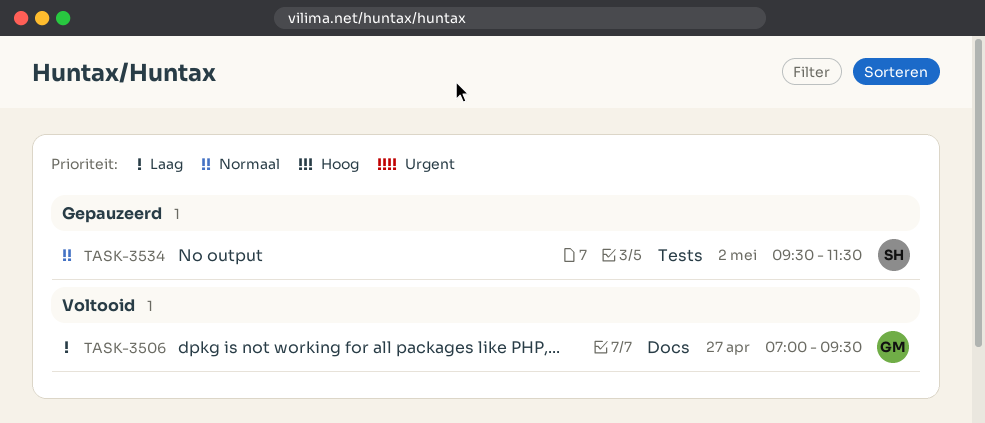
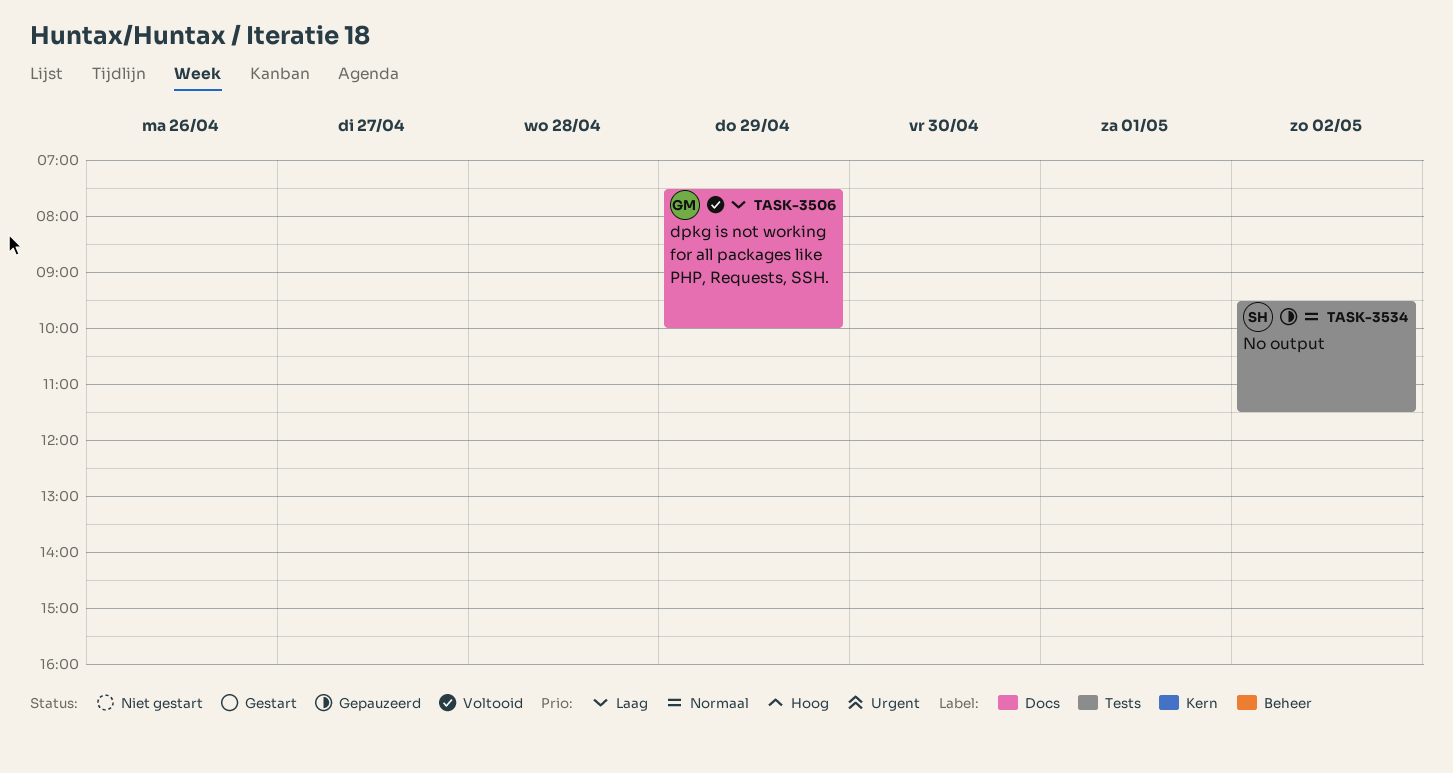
TASK-3506, day: Apr 27 -> Apr 29
TASK-3506, begins: 07:00 -> 07:30
TASK-3506, ends: 09:30 -> 10:00

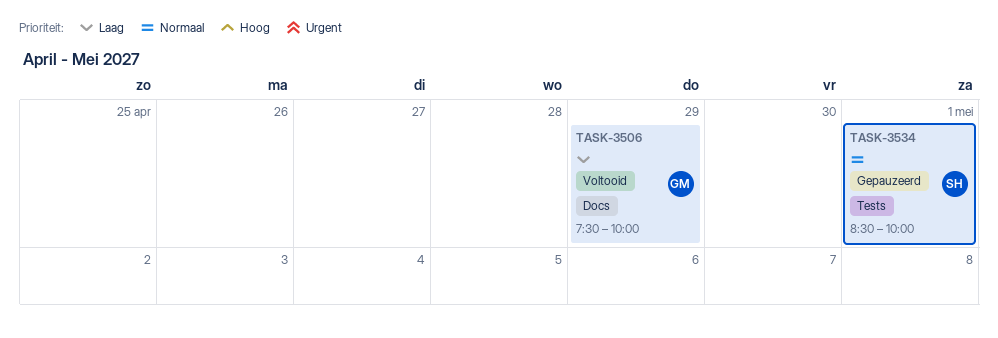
TASK-3534, day: May 2 -> May 1
TASK-3534, begins: 09:30 -> 08:30
TASK-3534, ends: 11:30 -> 10:00

